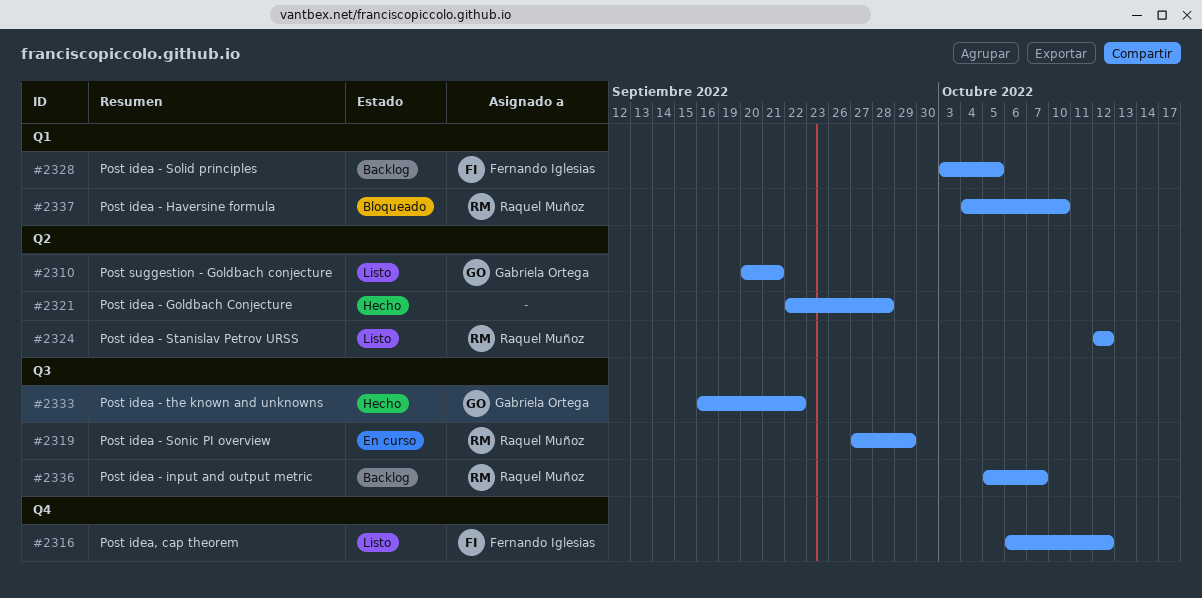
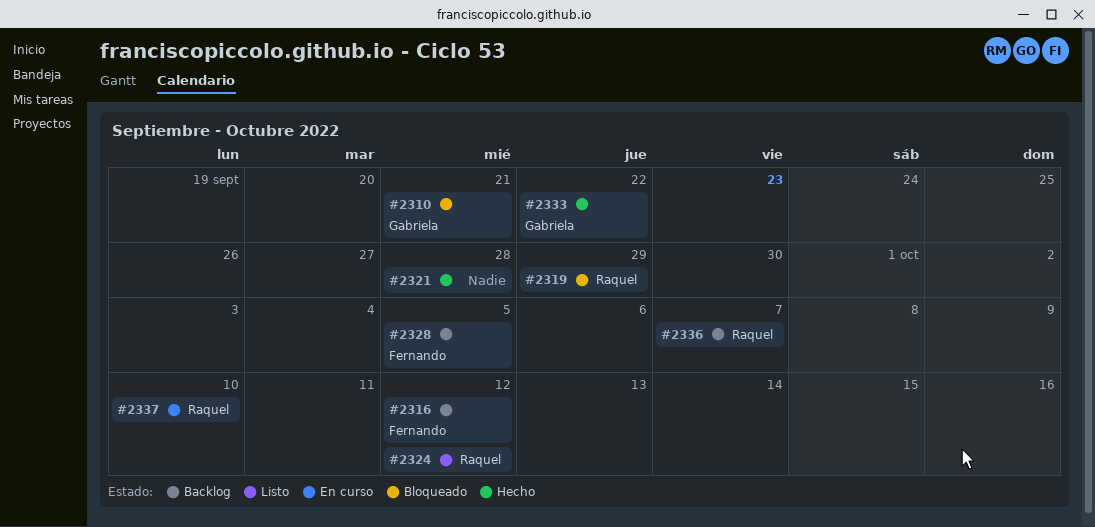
#2310, status: Listo -> Bloqueado
#2316, status: Listo -> Backlog
#2319, status: En curso -> Bloqueado
#2337, status: Bloqueado -> En curso

